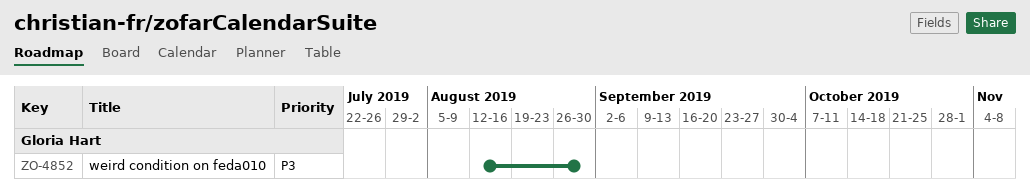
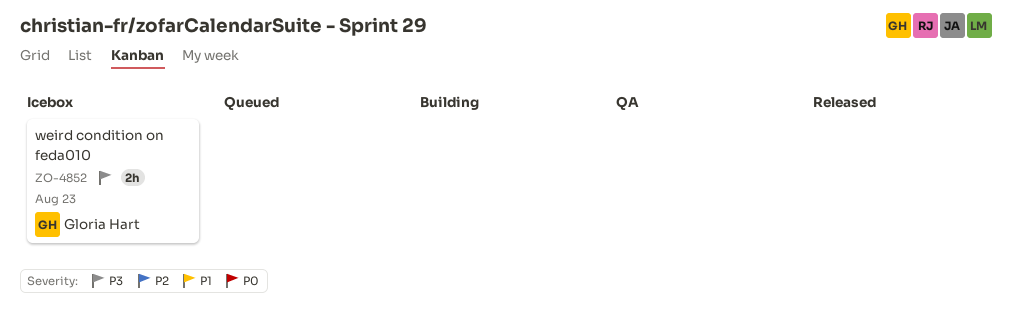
ZO-4852, due: Aug 30 -> Aug 23

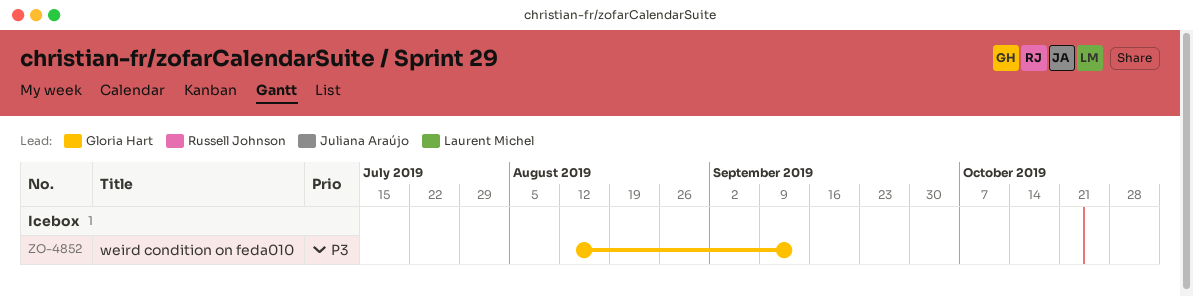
ZO-4852, due: Aug 23 -> Sep 13

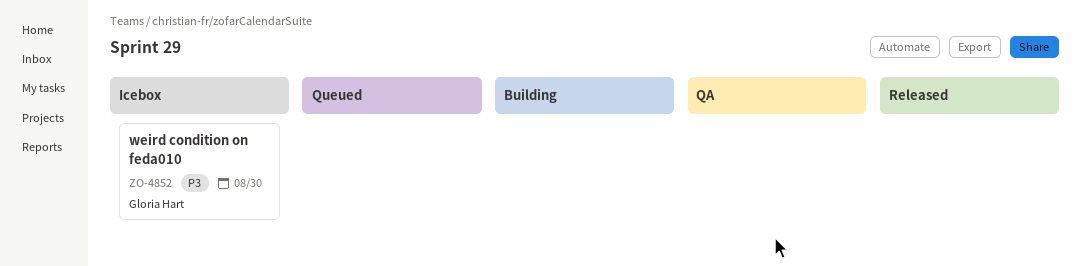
ZO-4852, due: Sep 13 -> Aug 30

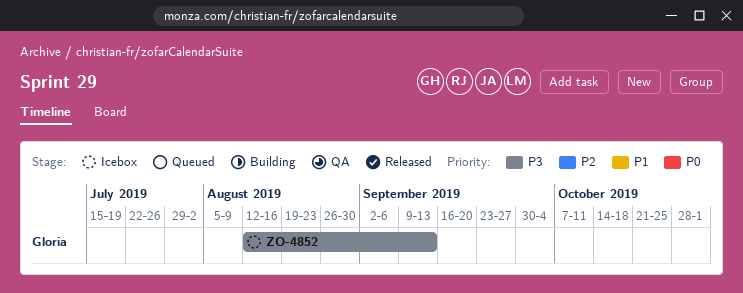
ZO-4852, due: Aug 30 -> Sep 13

